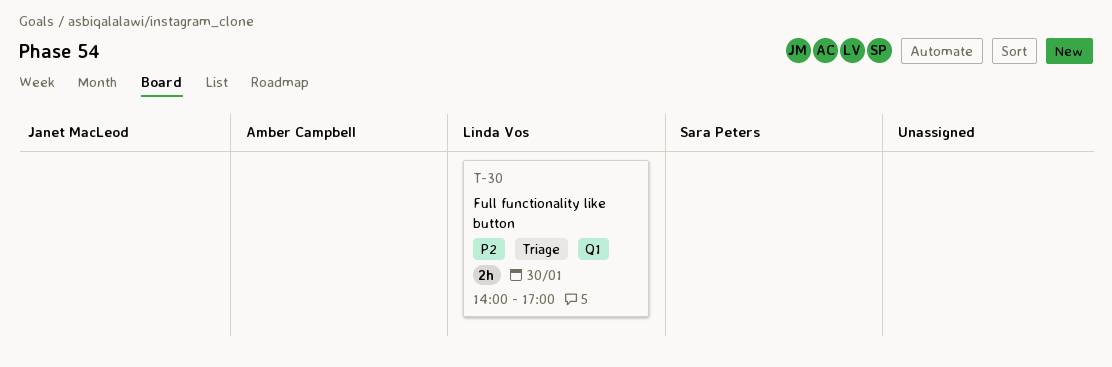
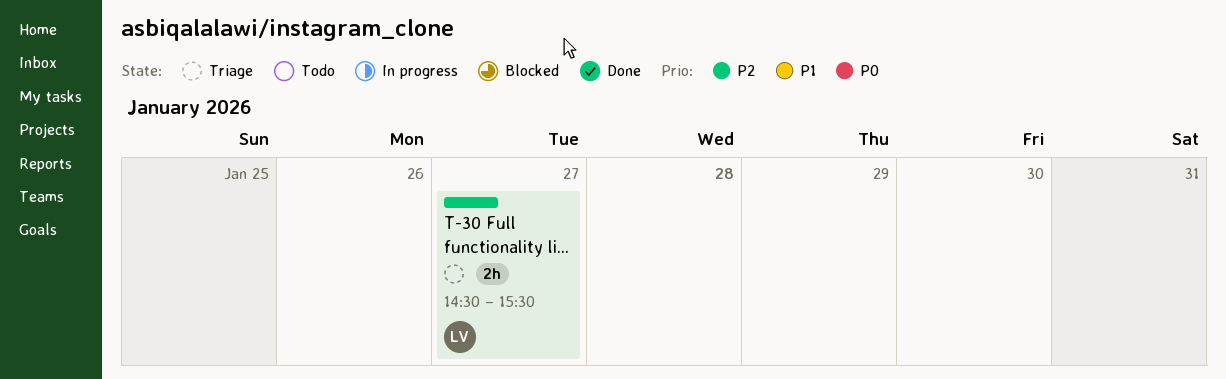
T-30, day: Jan 30 -> Jan 27
T-30, begins: 14:00 -> 14:30
T-30, ends: 17:00 -> 15:30

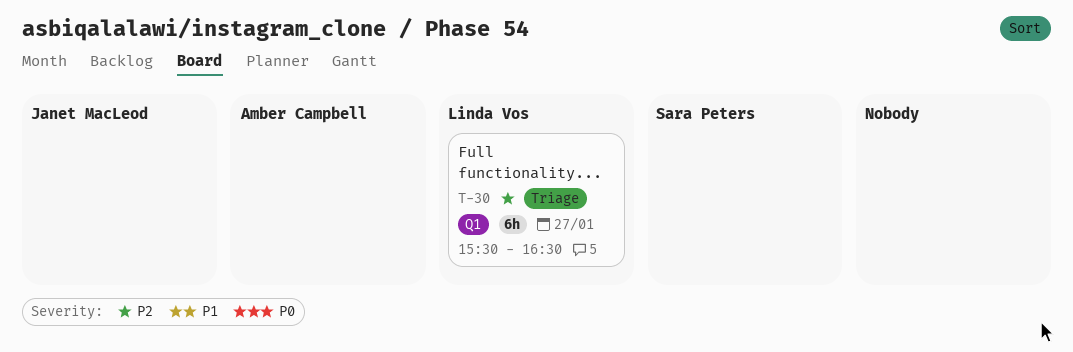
T-30, estimate: 2h -> 6h
T-30, begins: 14:30 -> 15:30
T-30, ends: 15:30 -> 16:30

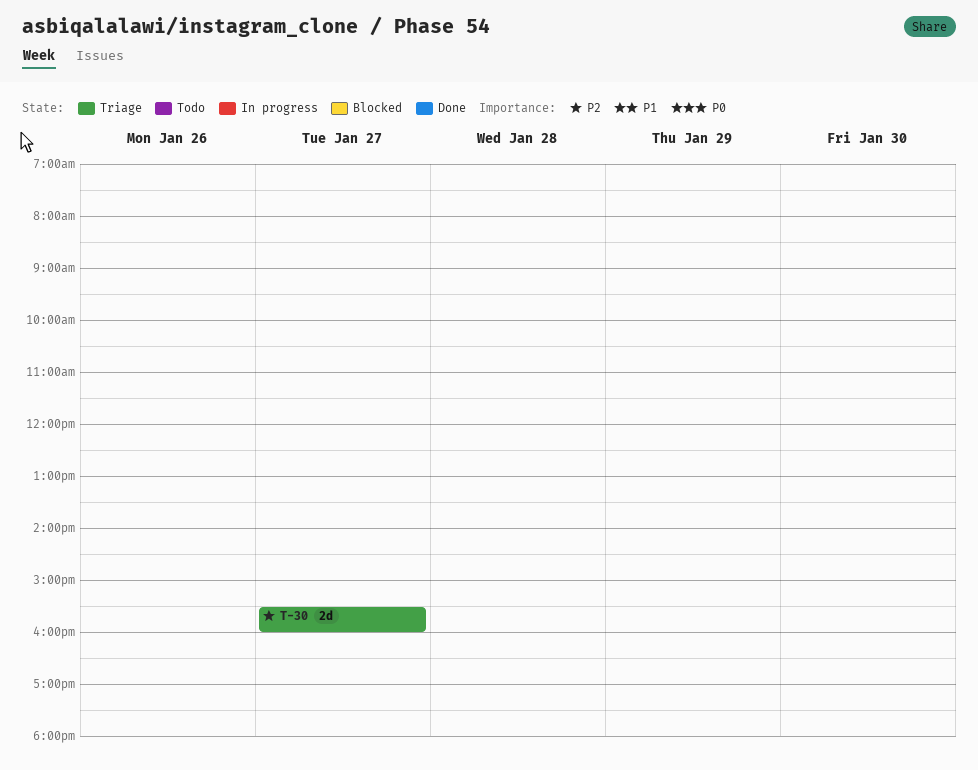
T-30, estimate: 6h -> 2d
T-30, ends: 16:30 -> 16:00

